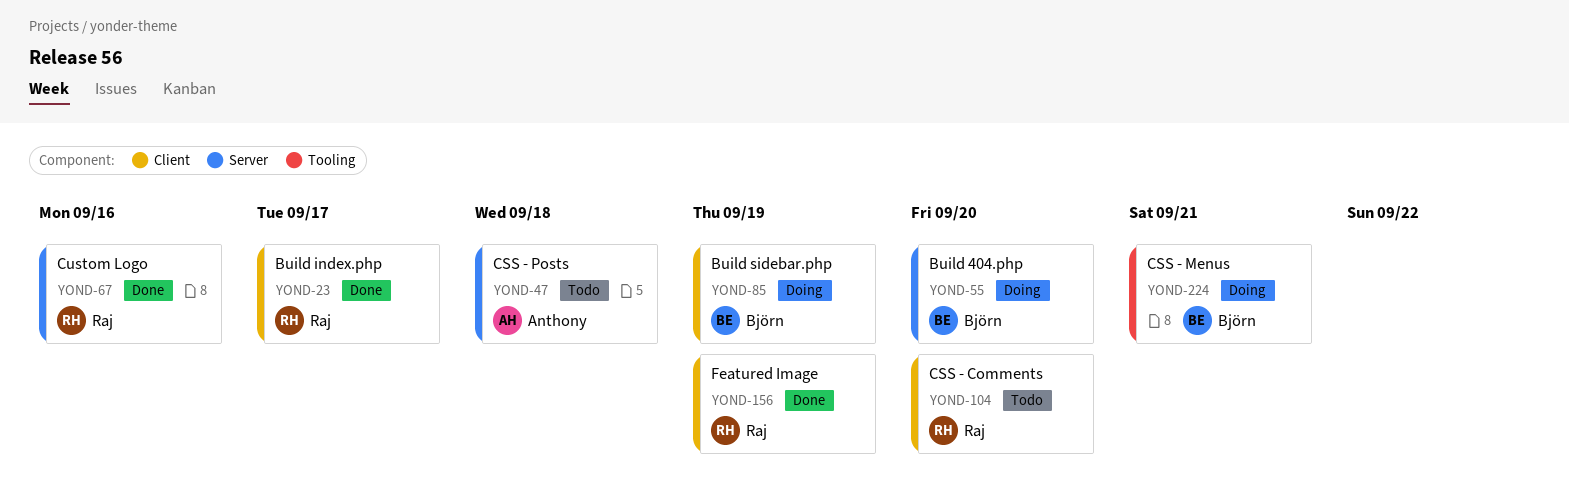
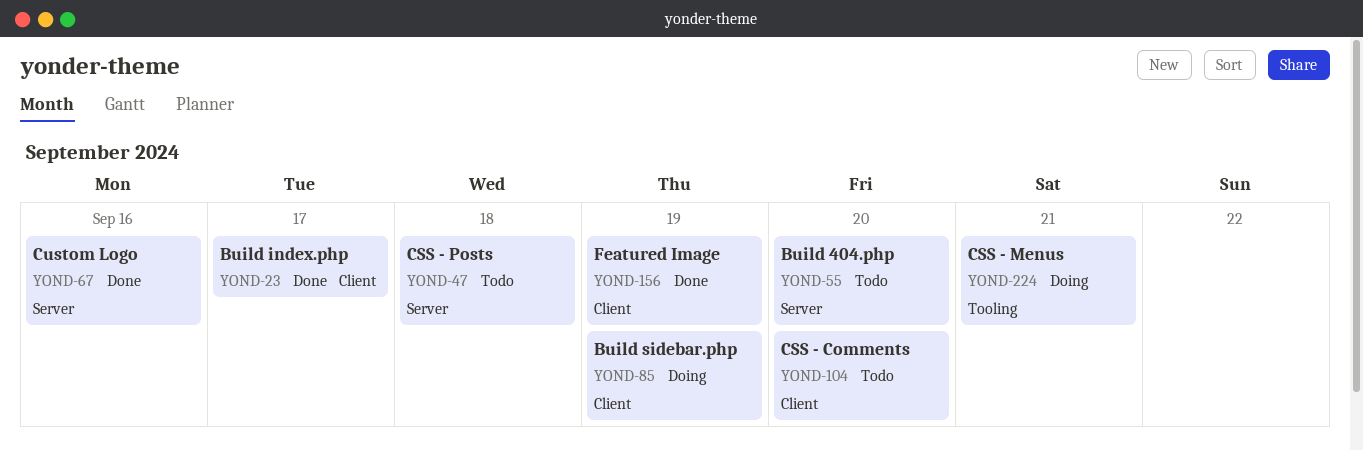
YOND-55, status: Doing -> Todo

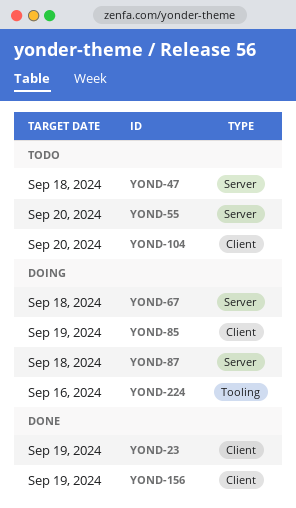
YOND-23, due: Sep 17 -> Sep 19
YOND-67, status: Done -> Doing
YOND-67, due: Sep 16 -> Sep 18
YOND-87: none -> present
YOND-224, due: Sep 21 -> Sep 16

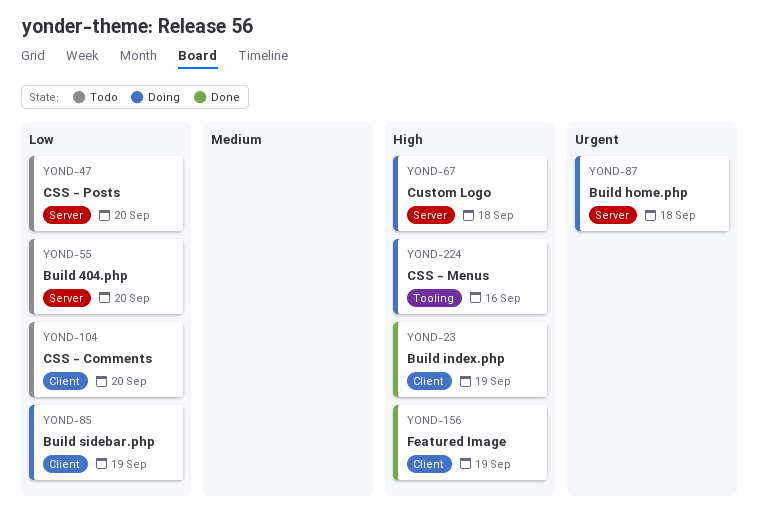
YOND-47, due: Sep 18 -> Sep 20

